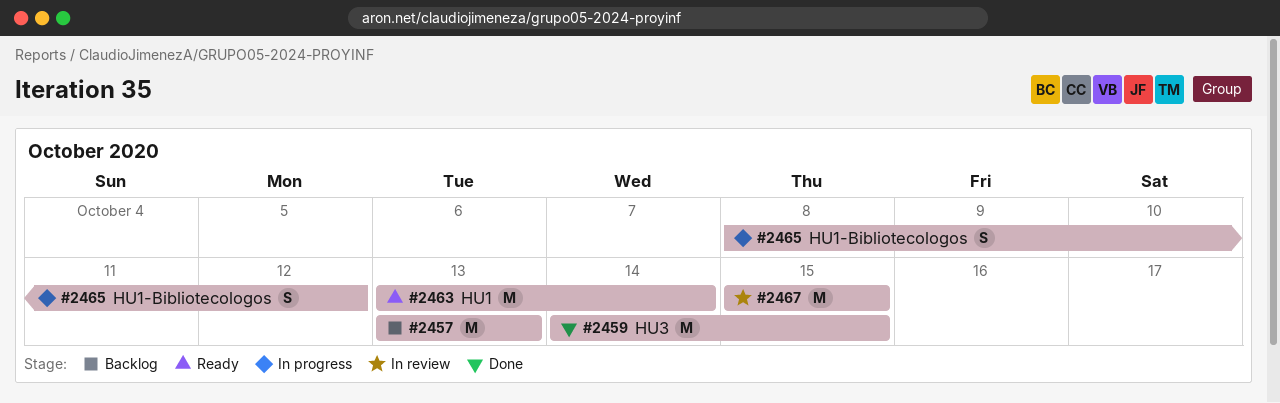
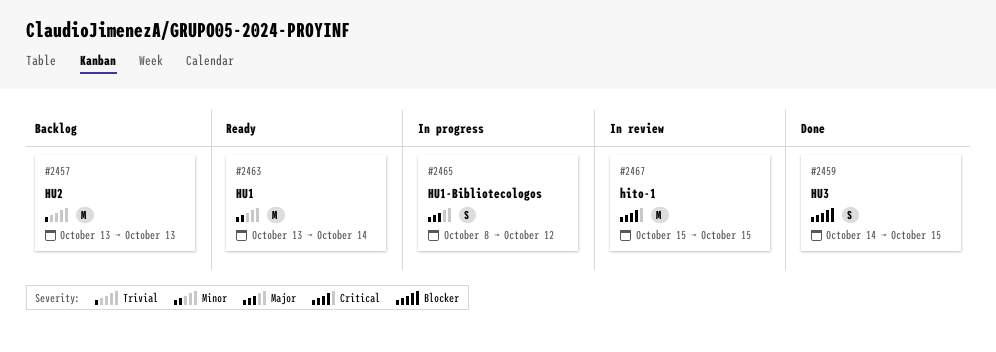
#2459, estimate: M -> S

